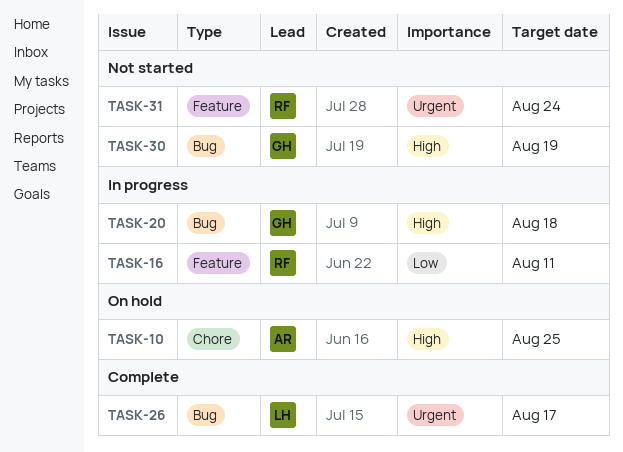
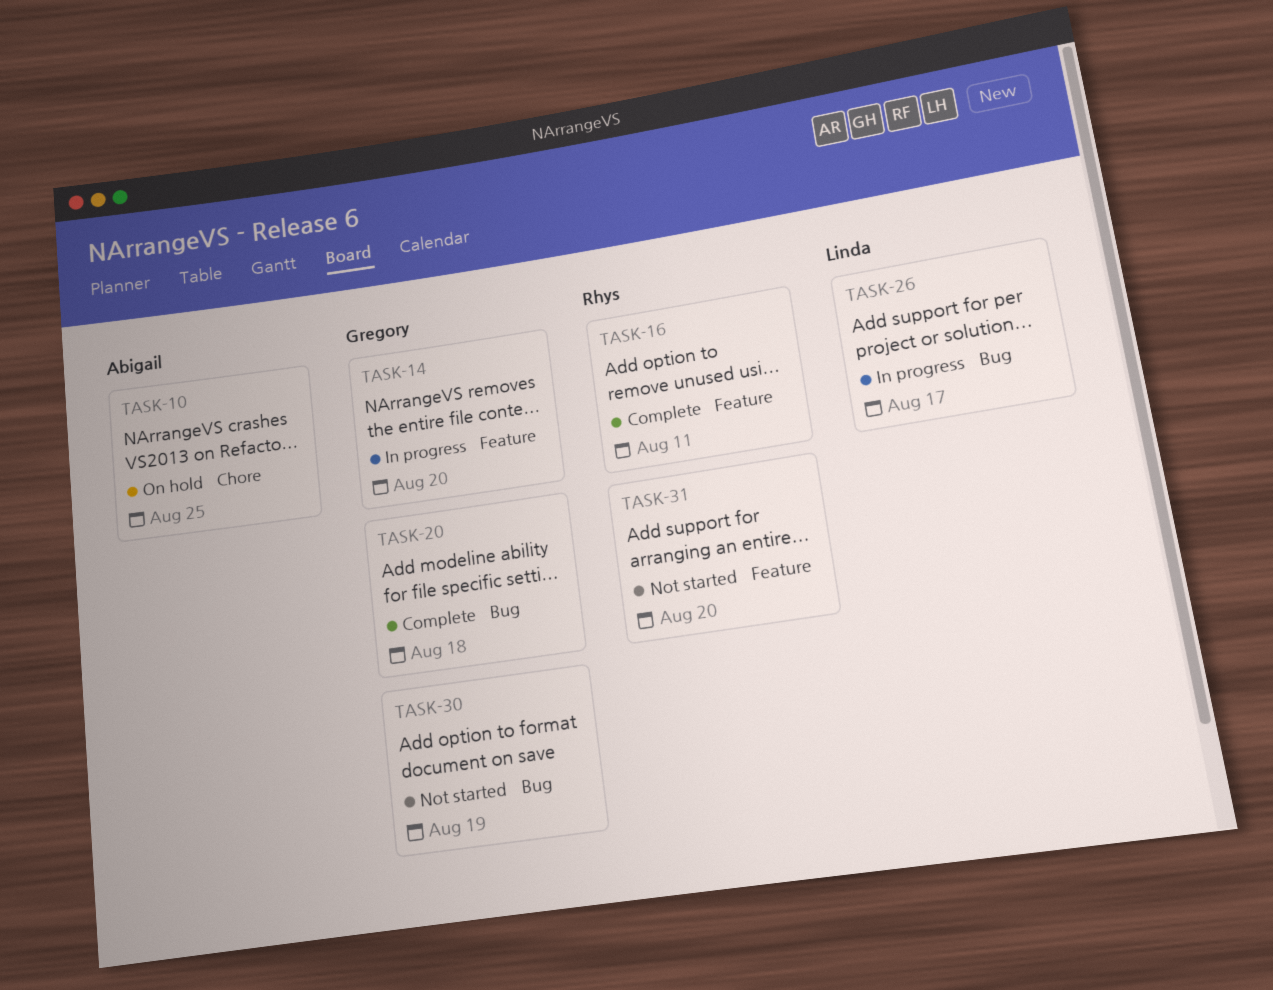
TASK-14: none -> present
TASK-16, status: In progress -> Complete
TASK-20, status: In progress -> Complete
TASK-26, status: Complete -> In progress
TASK-31, due: Aug 24 -> Aug 20

